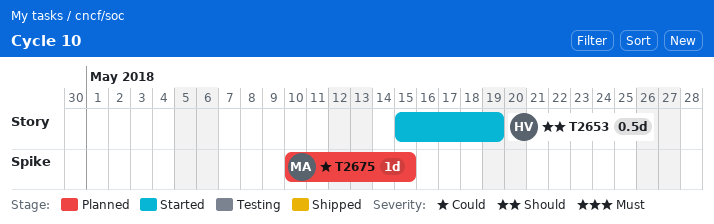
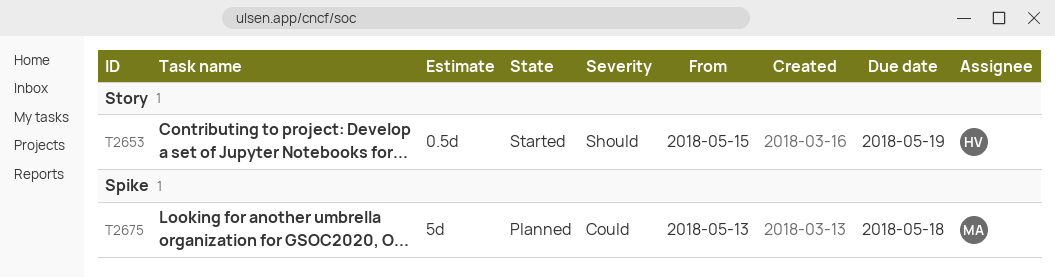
T2675, estimate: 1d -> 5d
T2675, start: May 10 -> May 13
T2675, due: May 15 -> May 18

